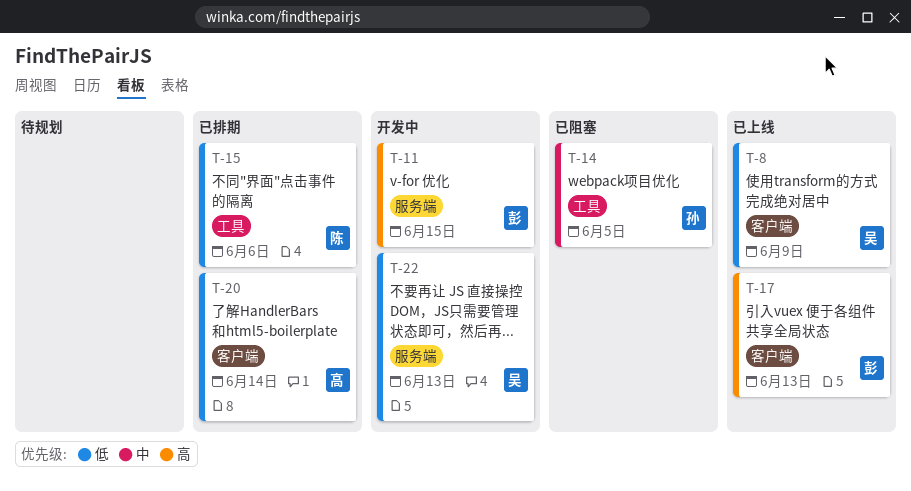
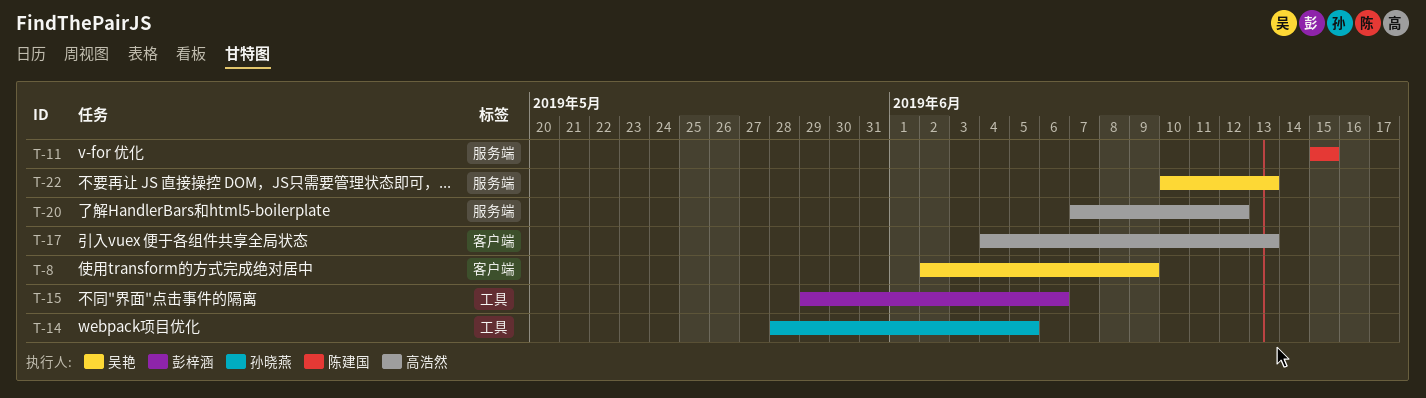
T-11, owner: 彭梓涵 -> 陈建国
T-15, owner: 陈建国 -> 彭梓涵
T-17, owner: 彭梓涵 -> 高浩然
T-20, label: 客户端 -> 服务端
T-20, due: Jun 14 -> Jun 12

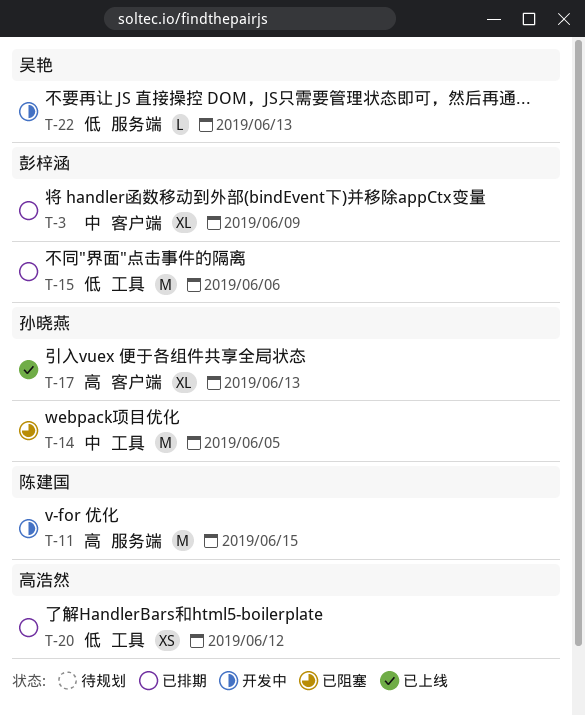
T-3: none -> present
T-8: present -> none
T-17, owner: 高浩然 -> 孙晓燕
T-20, label: 服务端 -> 工具

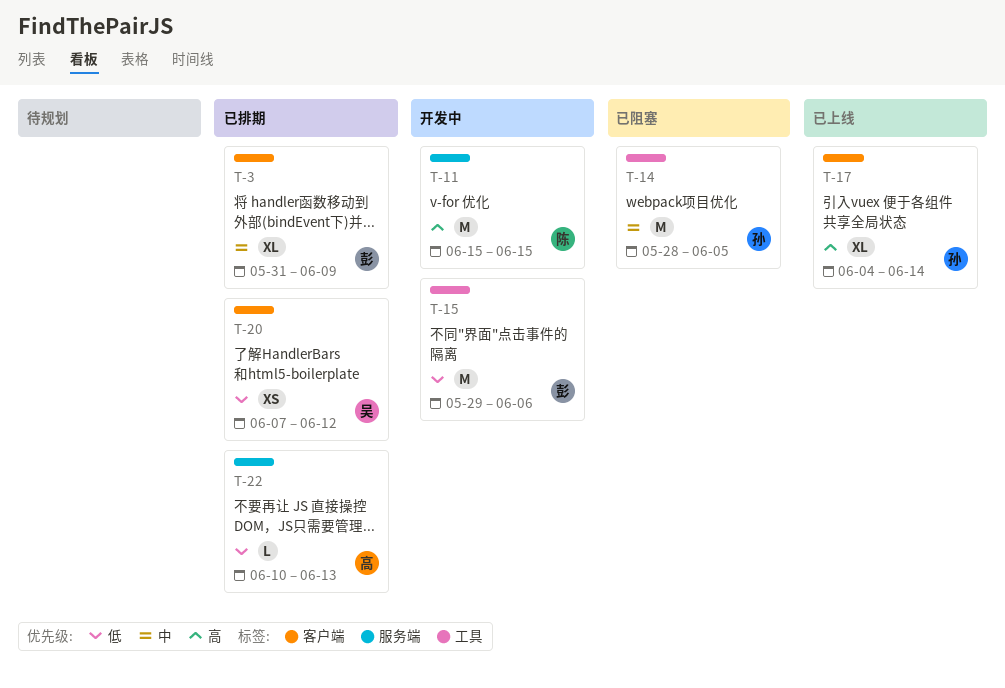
T-15, status: 已排期 -> 开发中
T-17, due: Jun 13 -> Jun 14
T-20, owner: 高浩然 -> 吴艳
T-20, label: 工具 -> 客户端
T-22, status: 开发中 -> 已排期
T-22, owner: 吴艳 -> 高浩然

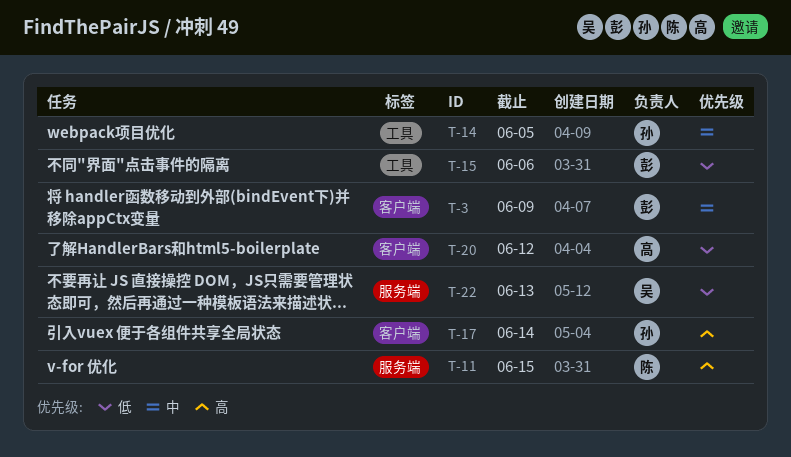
T-20, owner: 吴 -> 高
T-22, owner: 高 -> 吴

